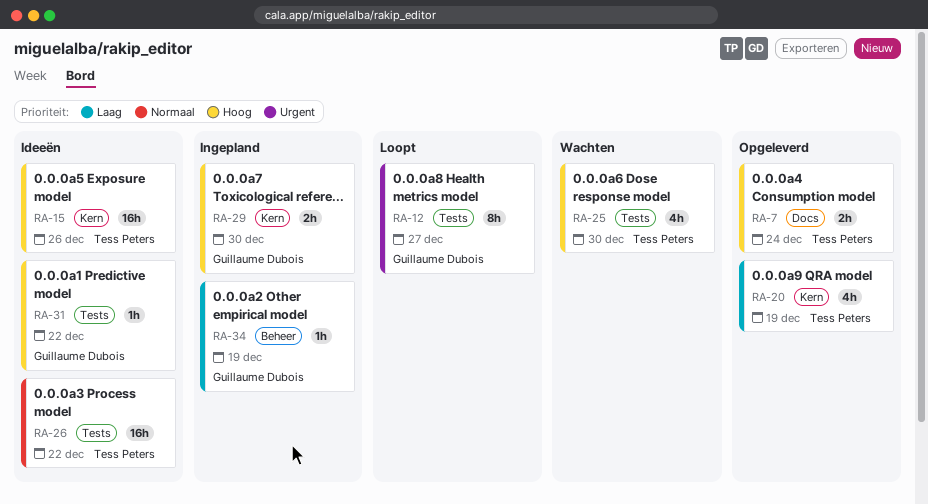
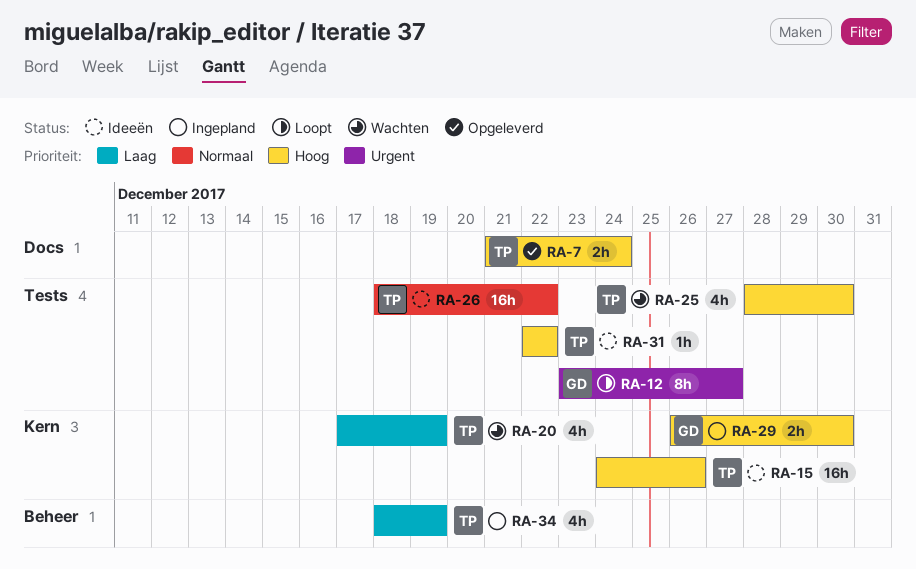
RA-20, status: Opgeleverd -> Wachten
RA-31, owner: Guillaume Dubois -> Tess Peters
RA-34, owner: Guillaume Dubois -> Tess Peters
RA-34, estimate: 1h -> 4h

